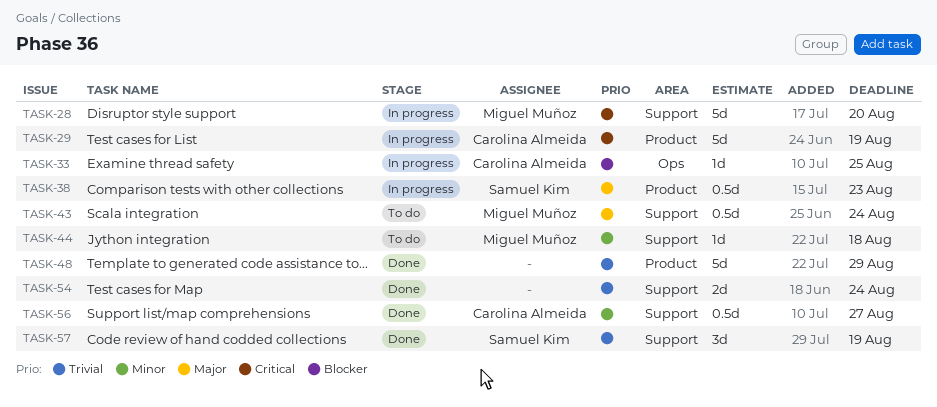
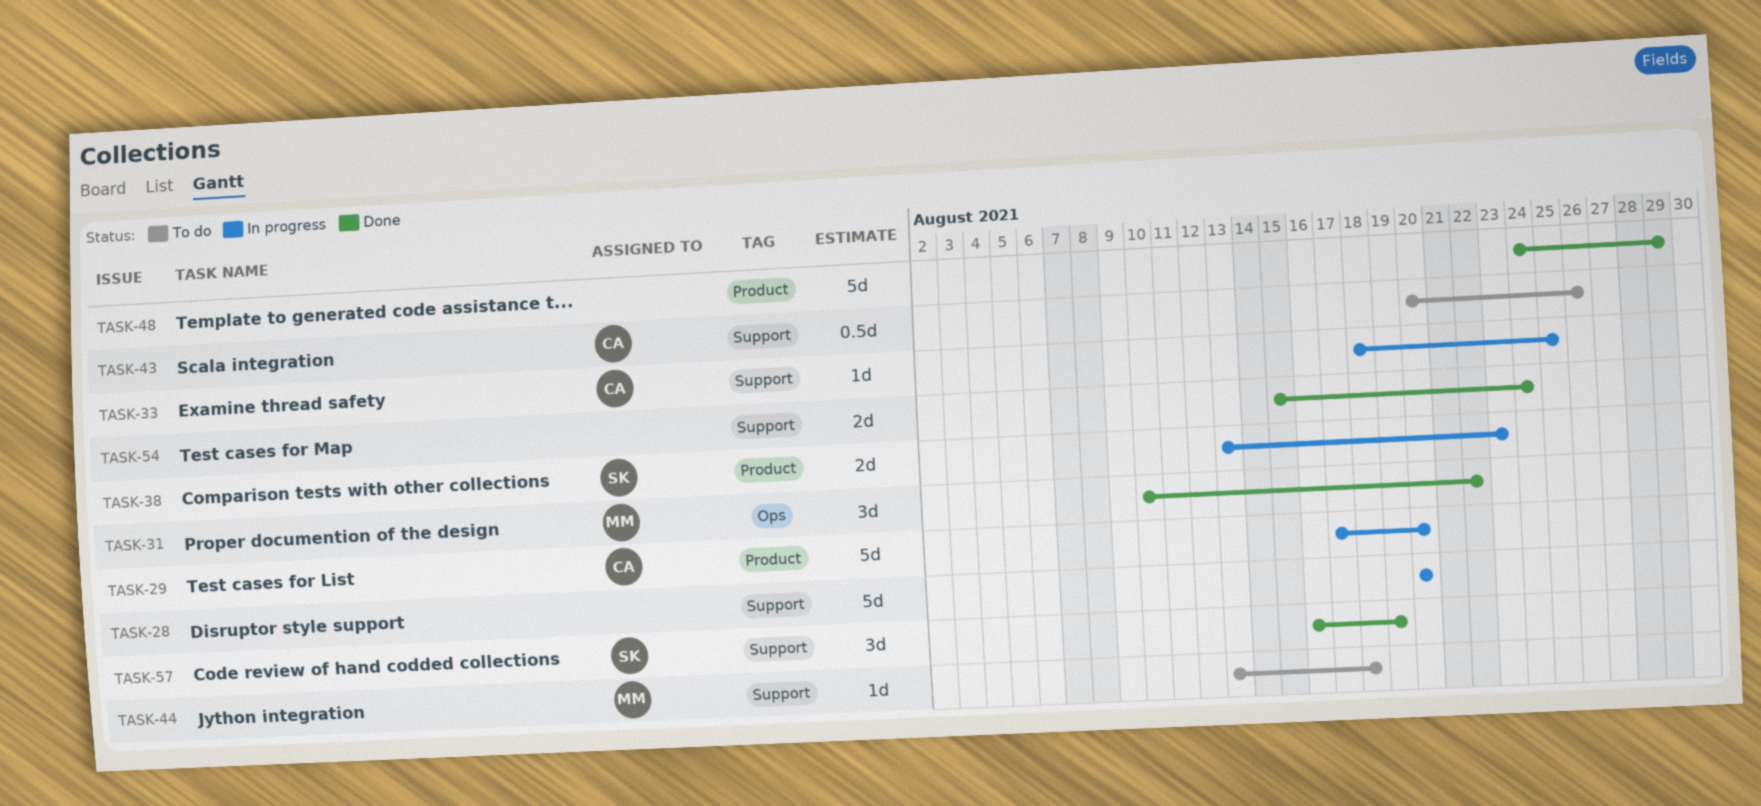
TASK-28, owner: Miguel Muñoz -> none
TASK-29, due: Aug 19 -> Aug 20
TASK-31: none -> present
TASK-33, label: Ops -> Support
TASK-38, estimate: 0.5d -> 2d
TASK-43, owner: Miguel Muñoz -> Carolina Almeida
TASK-43, due: Aug 24 -> Aug 26
TASK-56: present -> none

